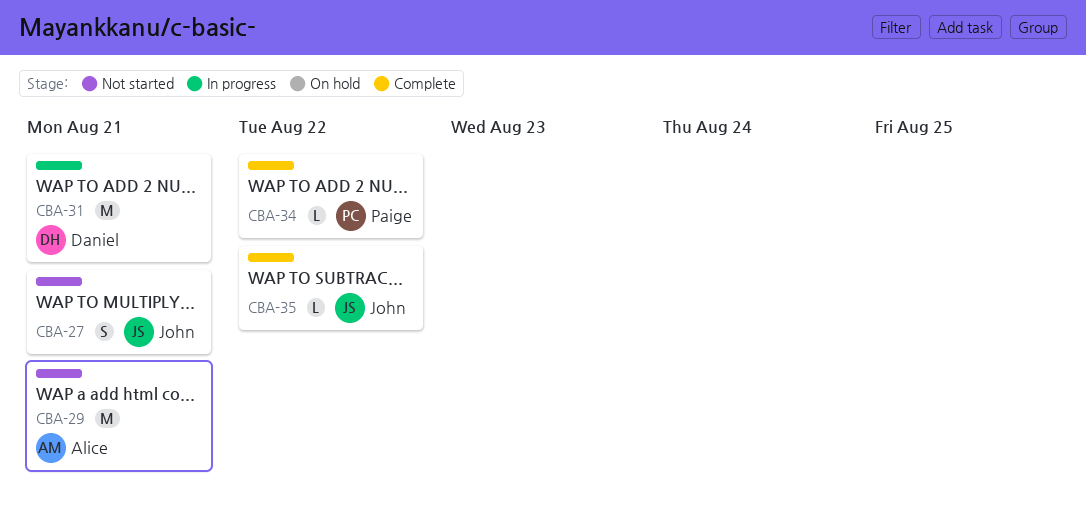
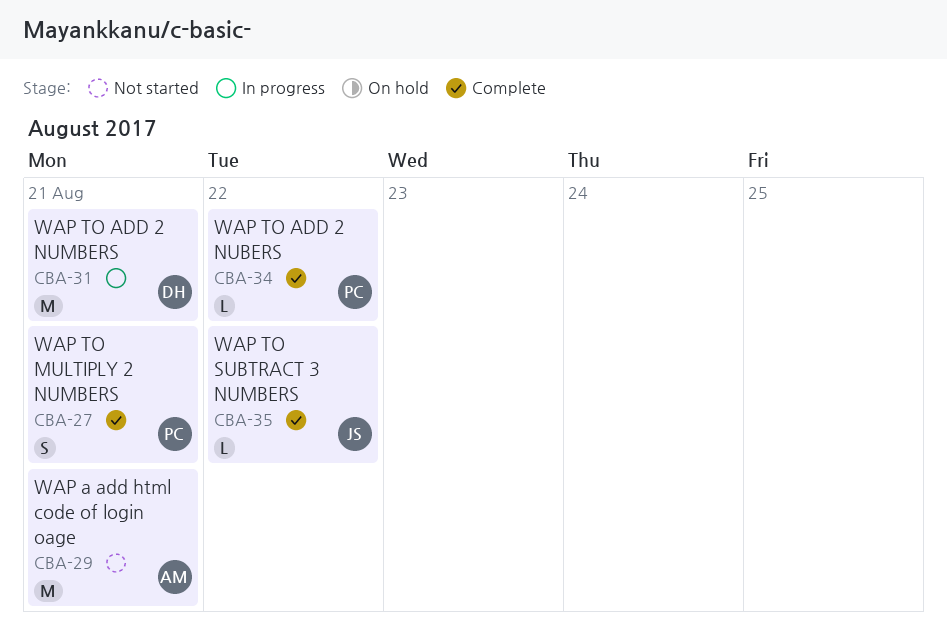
CBA-27, status: Not started -> Complete
CBA-27, owner: John -> Paige

